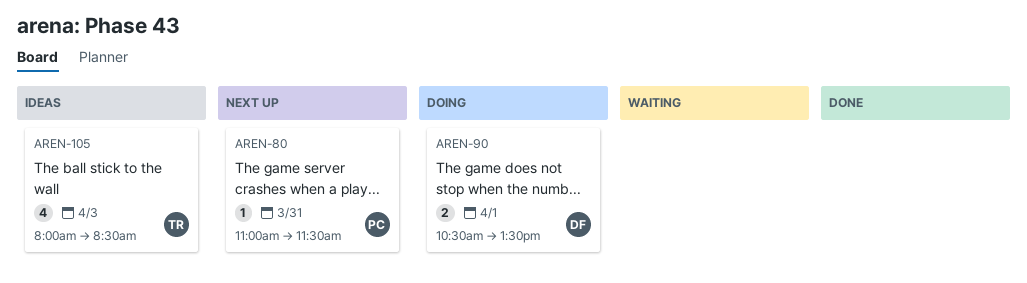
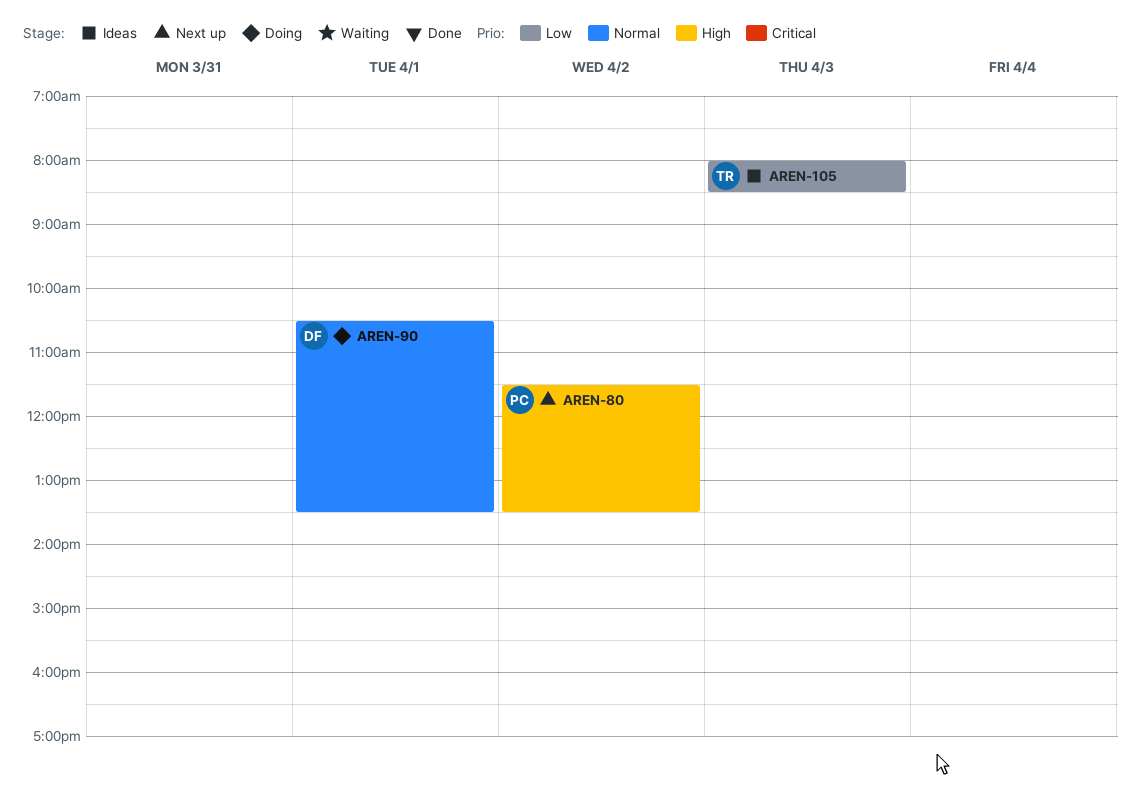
AREN-80, day: Mar 31 -> Apr 2
AREN-80, begins: 11:00 -> 11:30
AREN-80, ends: 11:30 -> 13:30

